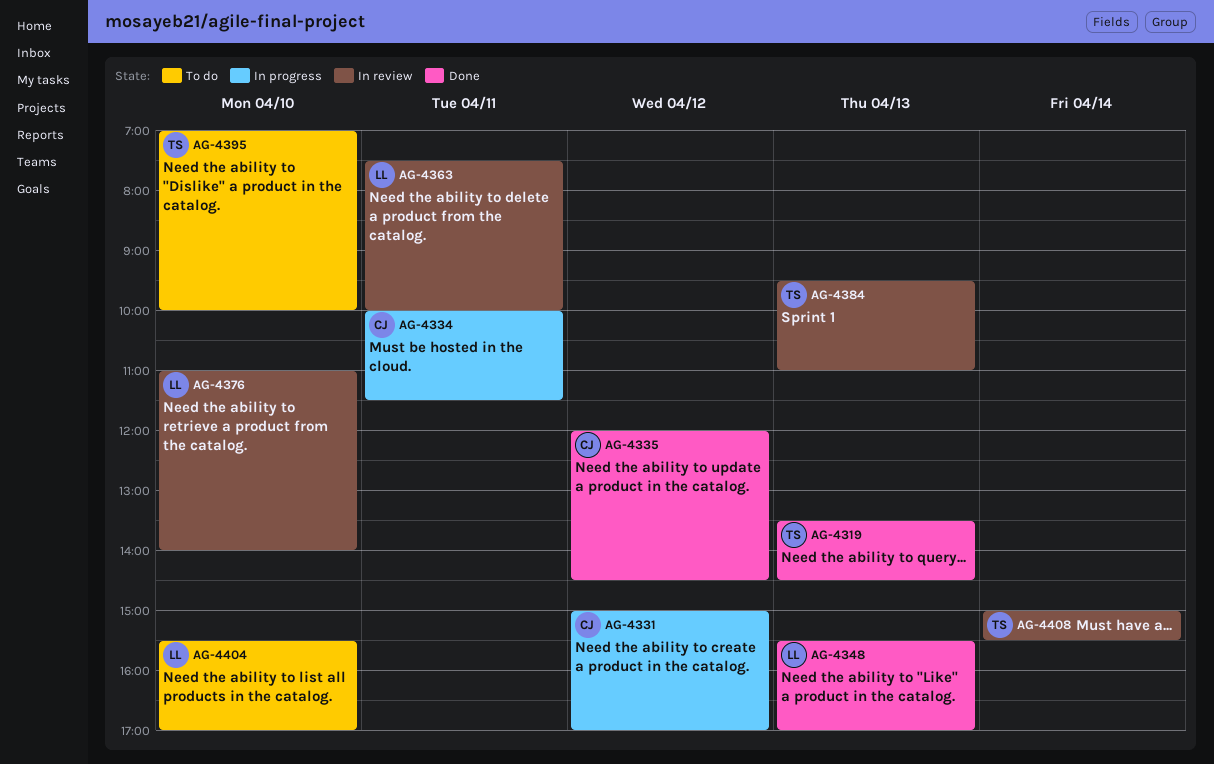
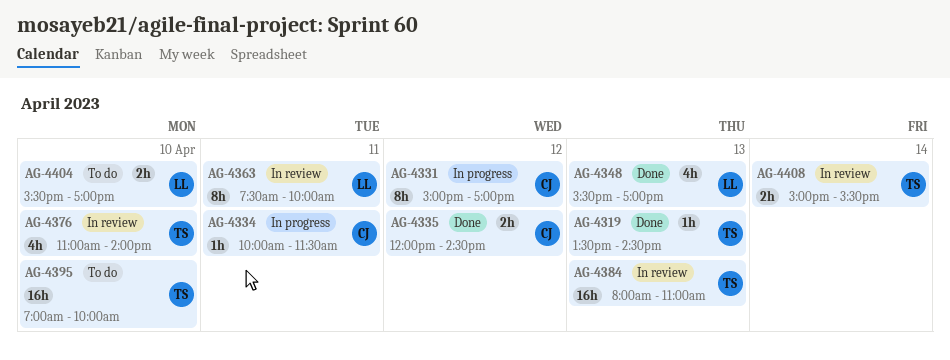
AG-4376, owner: LL -> TS
AG-4384, begins: 09:30 -> 08:00

